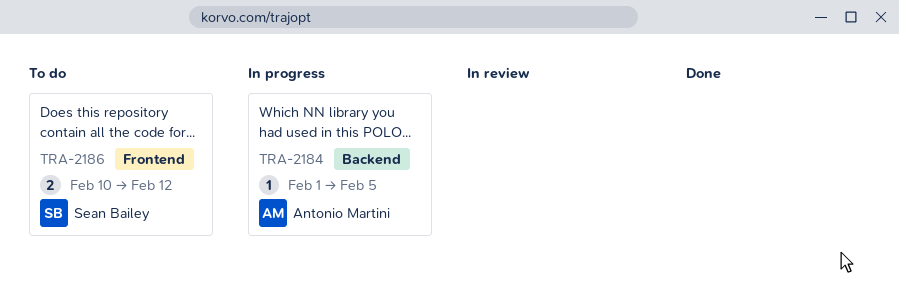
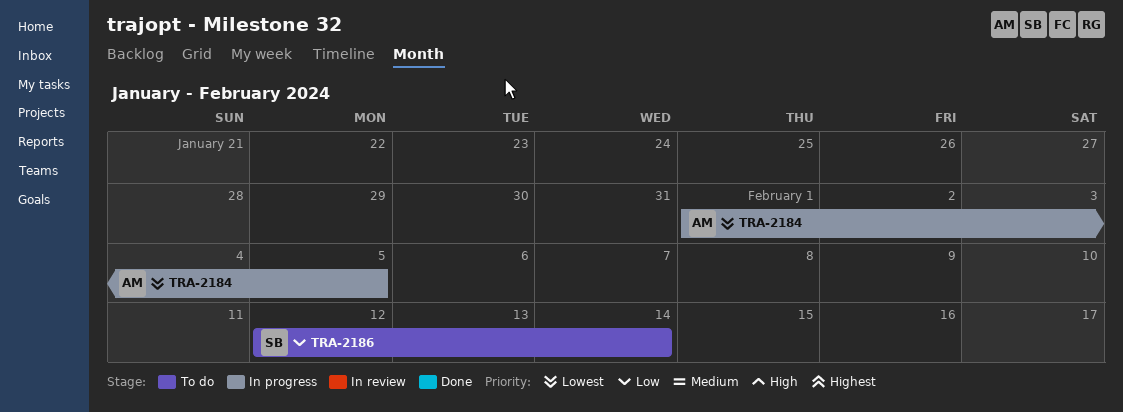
TRA-2186, start: Feb 10 -> Feb 12
TRA-2186, due: Feb 12 -> Feb 14

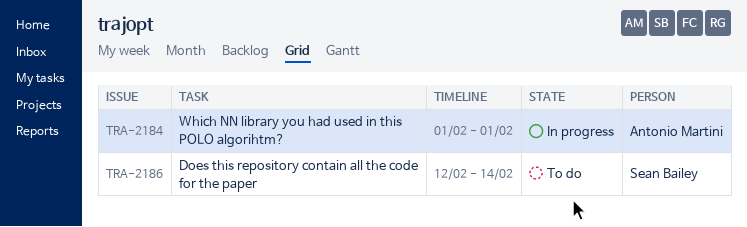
TRA-2184, due: Feb 5 -> Feb 1

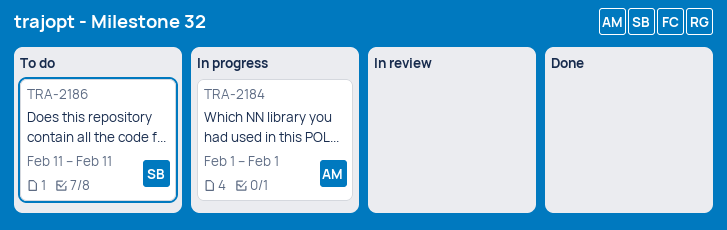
TRA-2186, start: Feb 12 -> Feb 11
TRA-2186, due: Feb 14 -> Feb 11

